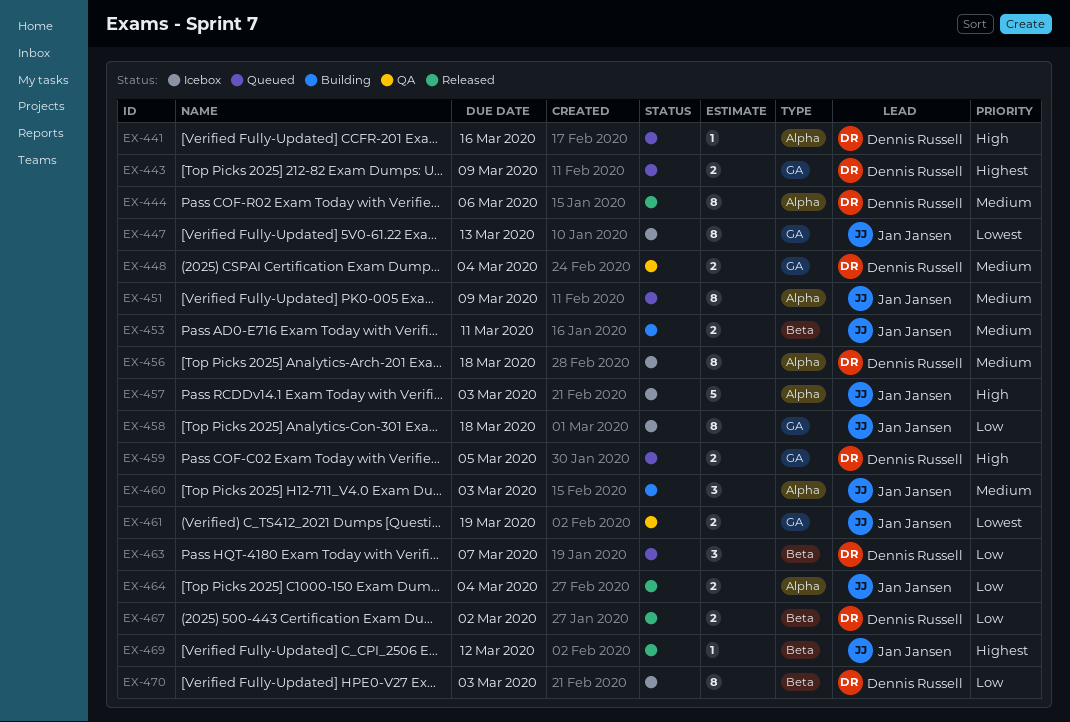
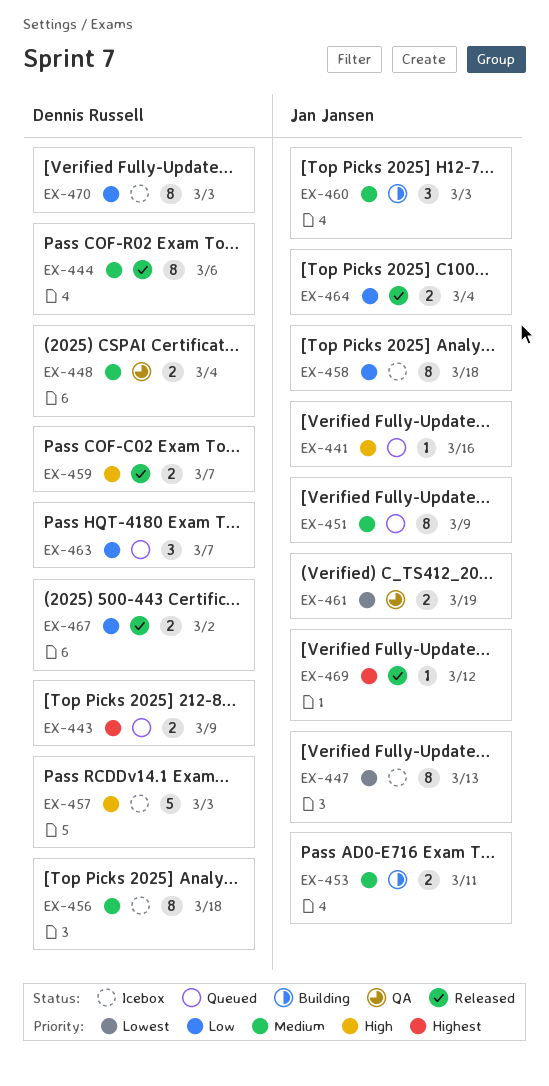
EX-441, owner: Dennis Russell -> Jan Jansen
EX-457, owner: Jan Jansen -> Dennis Russell
EX-459, status: Queued -> Released
EX-459, due: Mar 5 -> Mar 7

